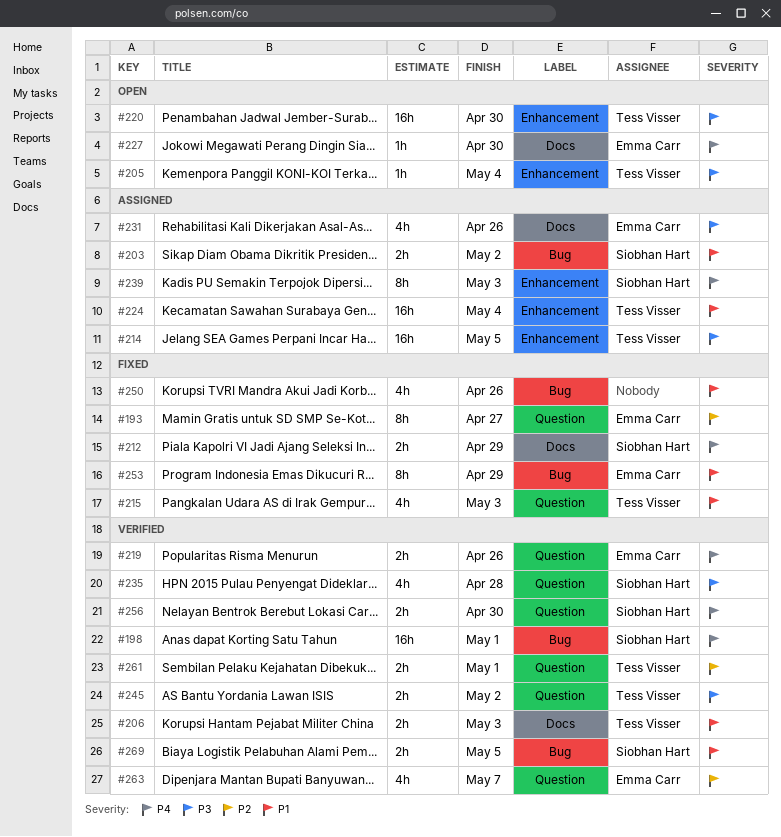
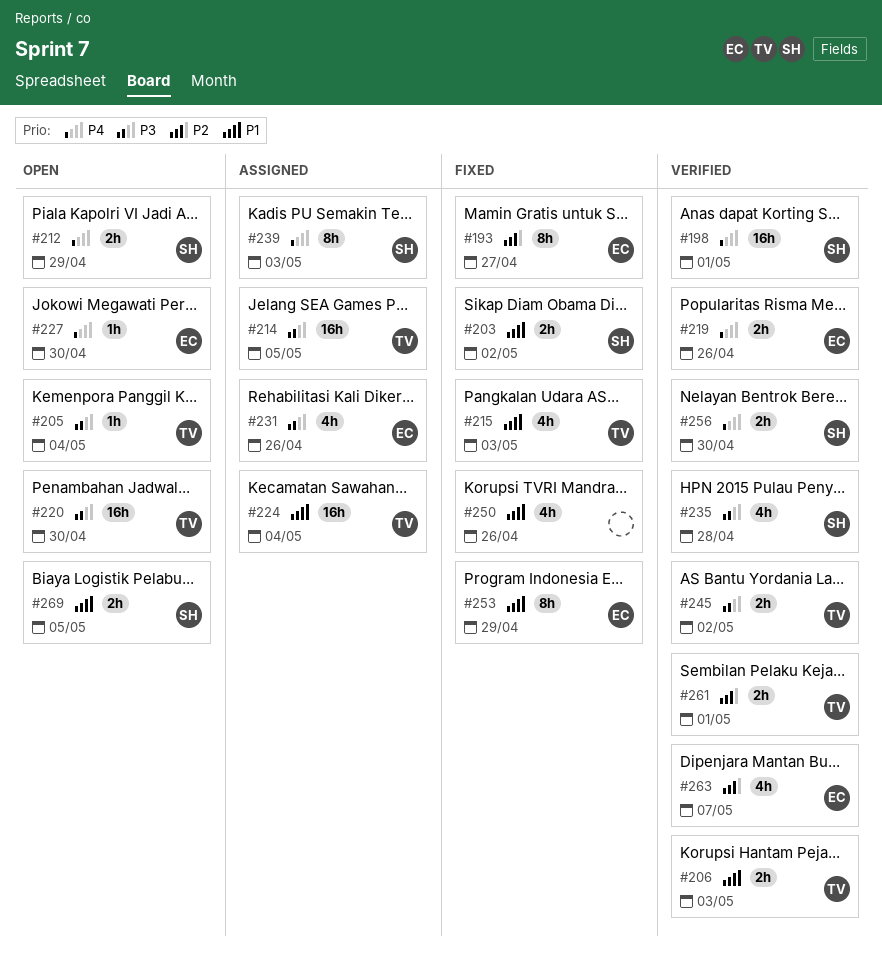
#203, status: Assigned -> Fixed
#212, status: Fixed -> Open
#269, status: Verified -> Open

